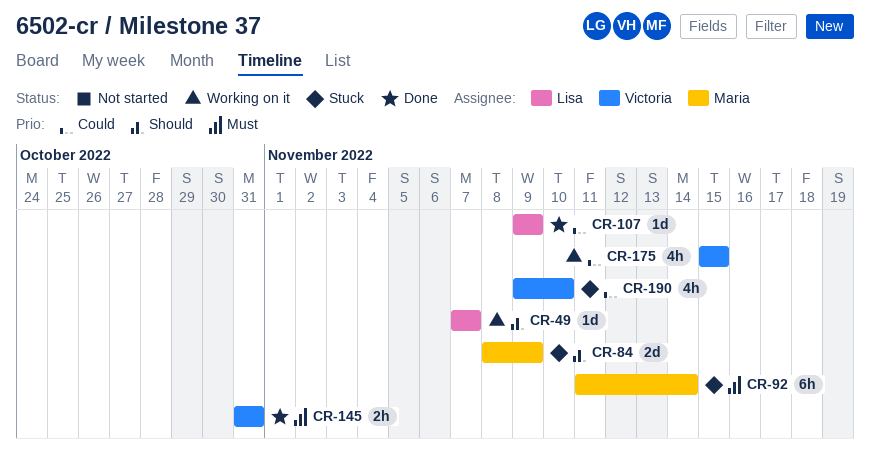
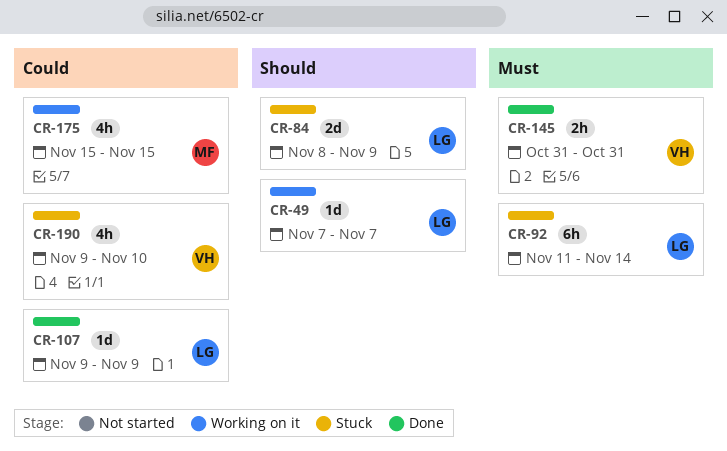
CR-84, owner: Maria -> Lisa
CR-92, owner: Maria -> Lisa
CR-175, owner: Victoria -> Maria

